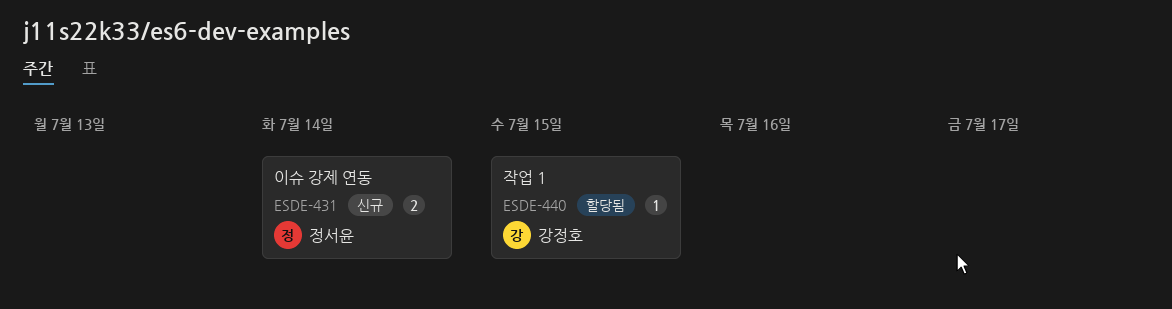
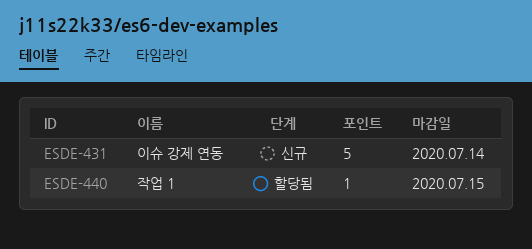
ESDE-431, estimate: 2 -> 5

